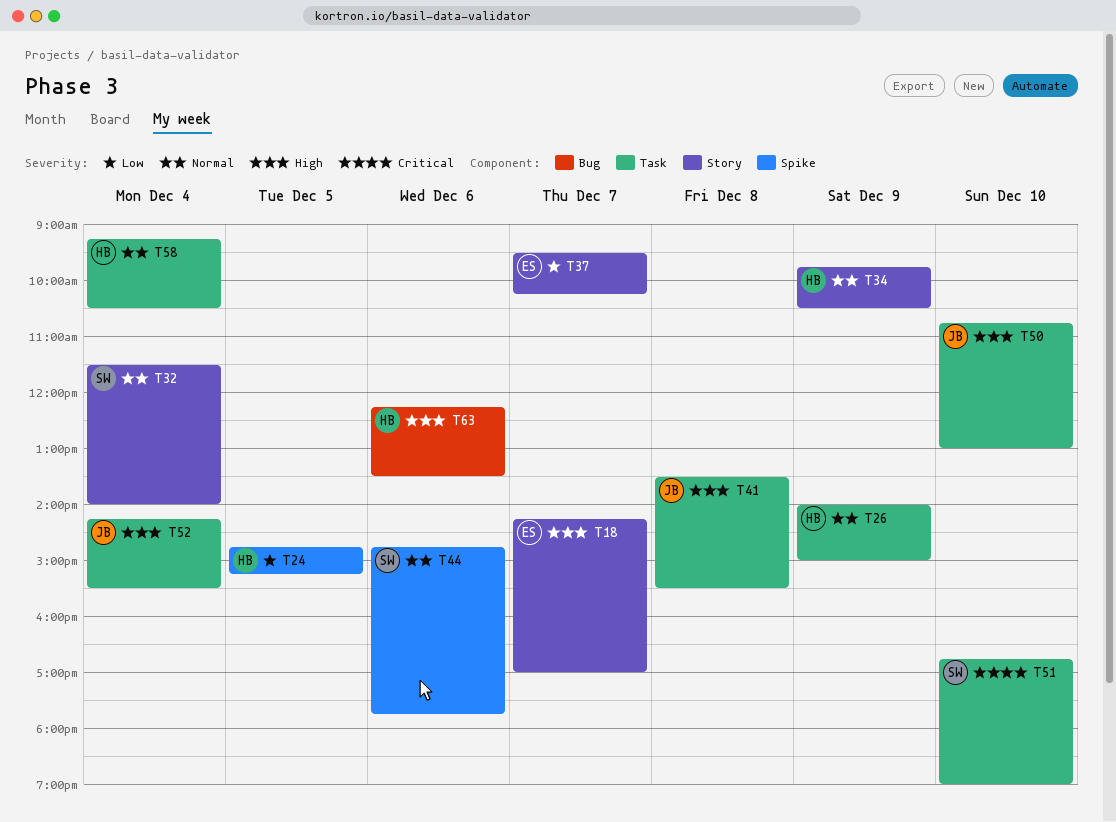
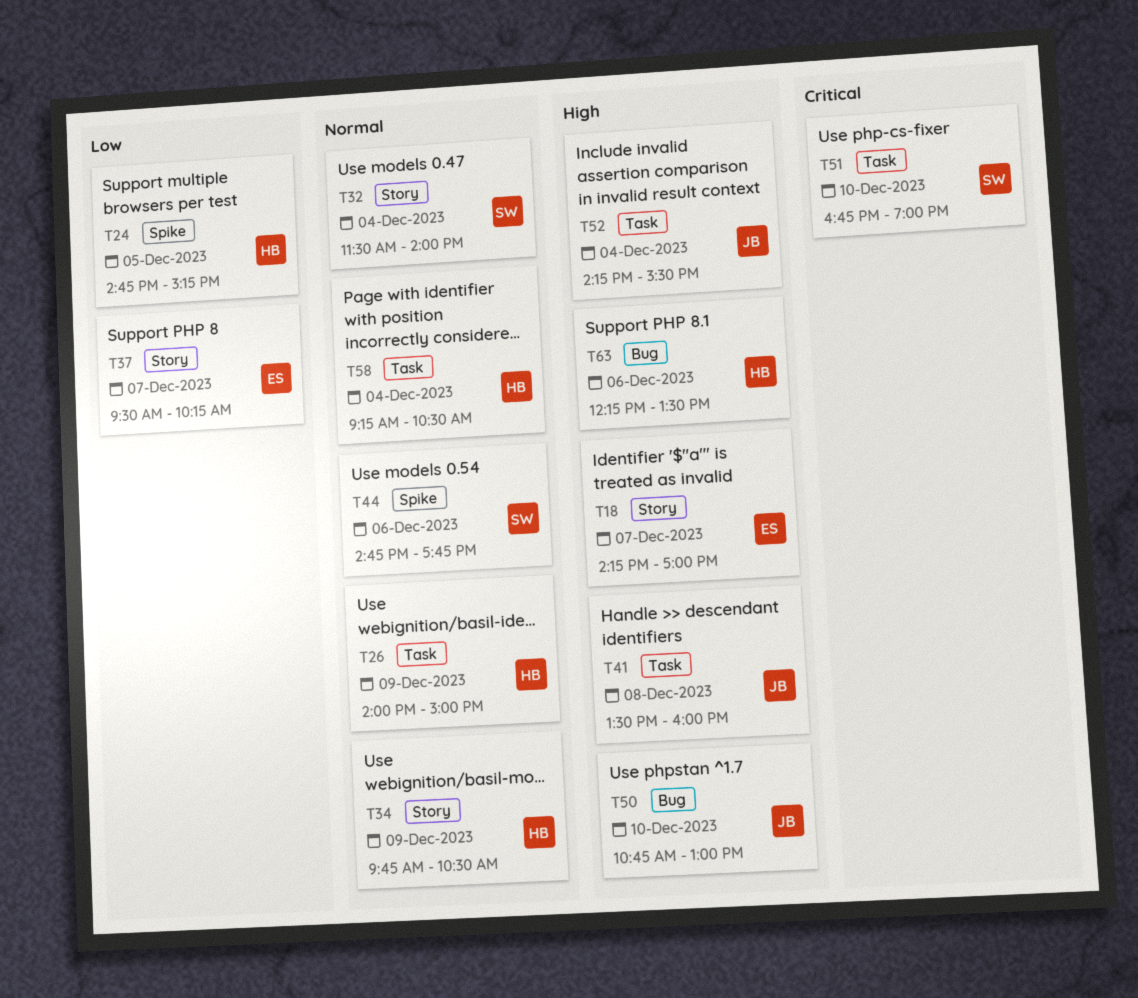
T41, ends: 15:30 -> 16:00
T50, label: Task -> Bug

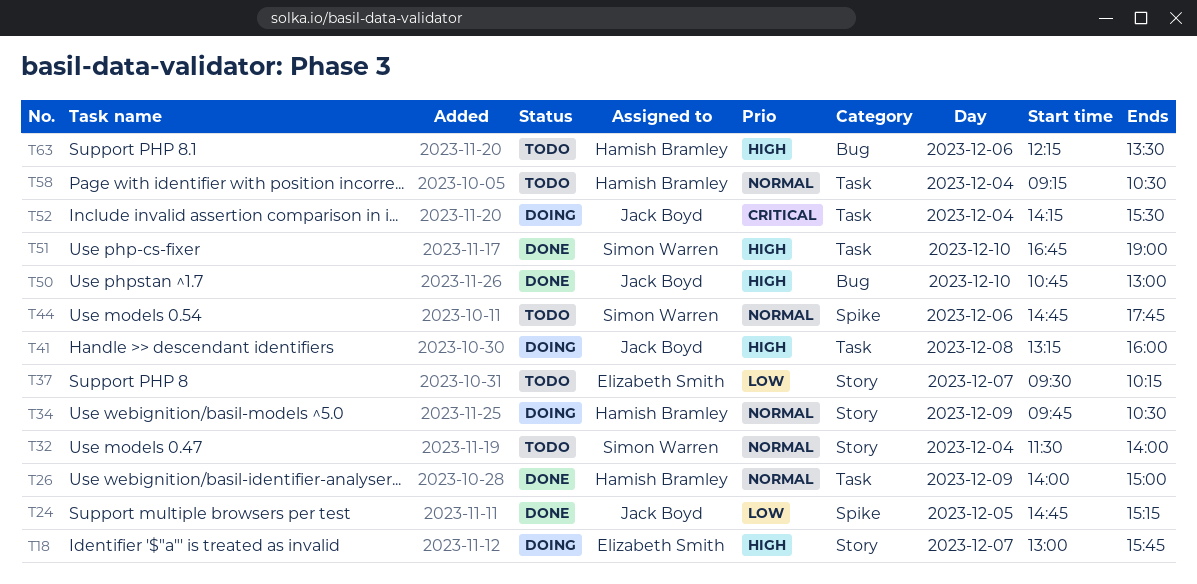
T18, begins: 14:15 -> 13:00
T18, ends: 17:00 -> 15:45
T24, owner: Hamish Bramley -> Jack Boyd
T41, begins: 13:30 -> 13:15
T51, priority: Critical -> High
T52, priority: High -> Critical

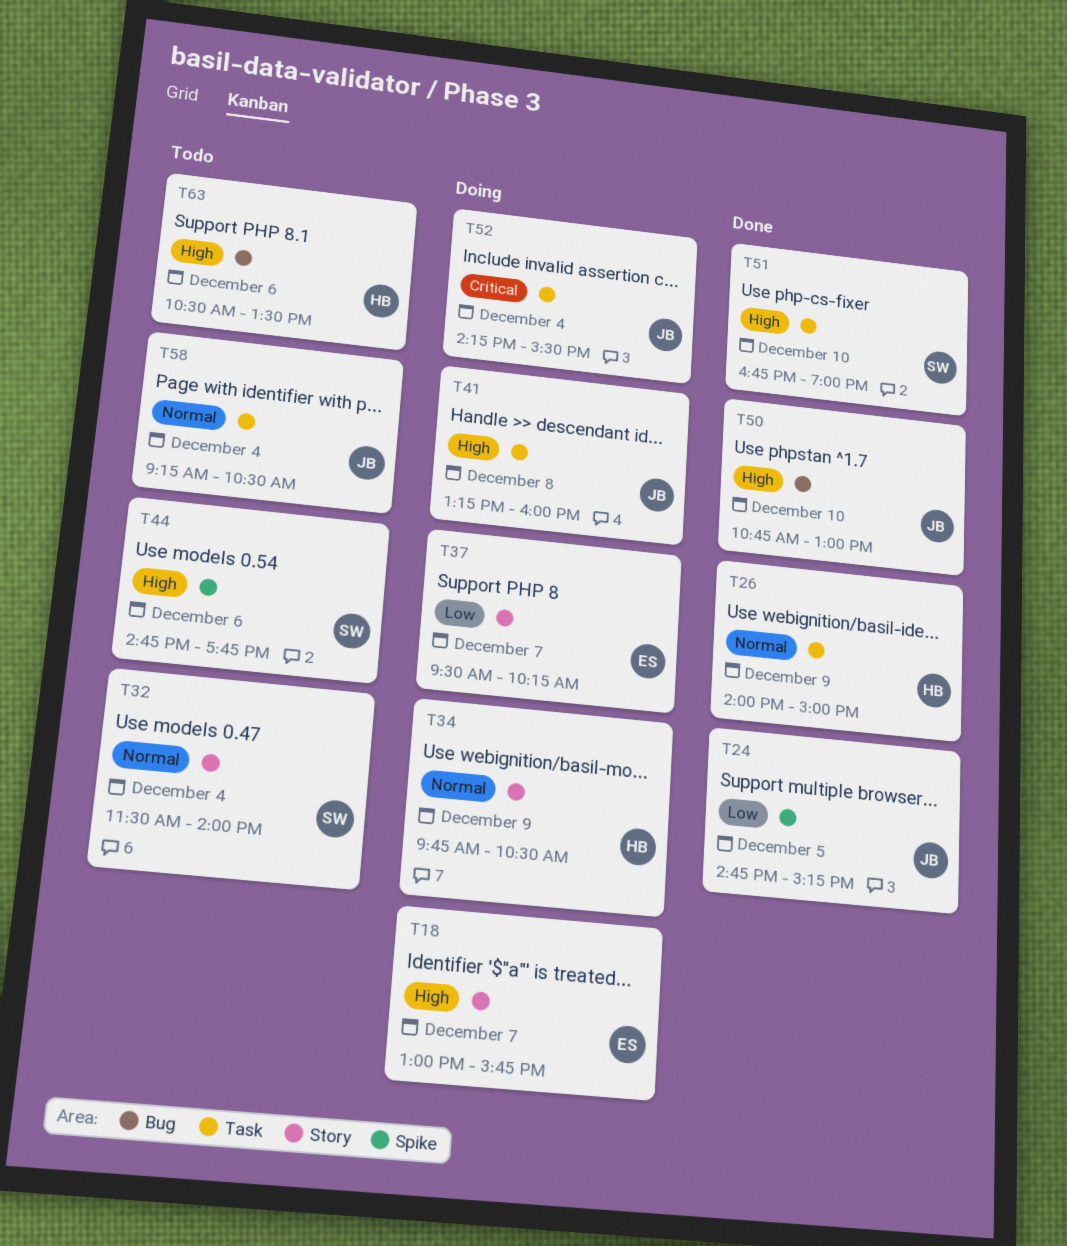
T37, status: Todo -> Doing
T44, priority: Normal -> High
T58, owner: Hamish Bramley -> Jack Boyd
T63, begins: 12:15 -> 10:30

